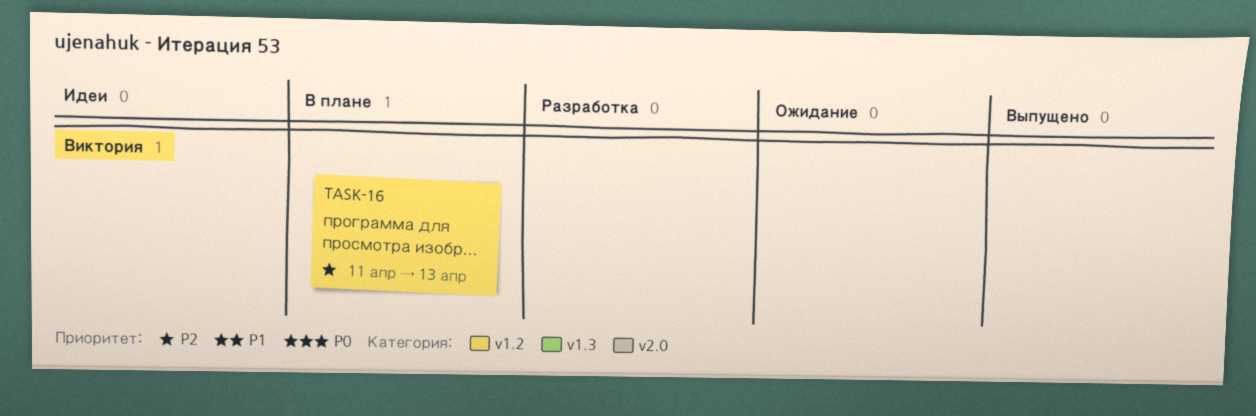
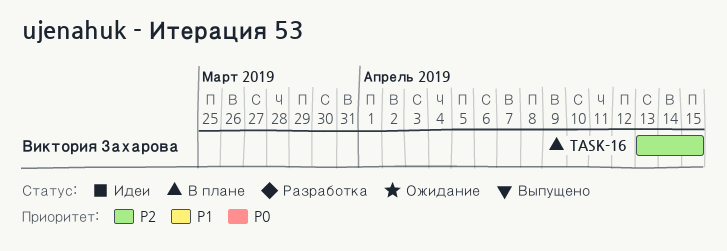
TASK-16, start: Apr 11 -> Apr 13
TASK-16, due: Apr 13 -> Apr 15

